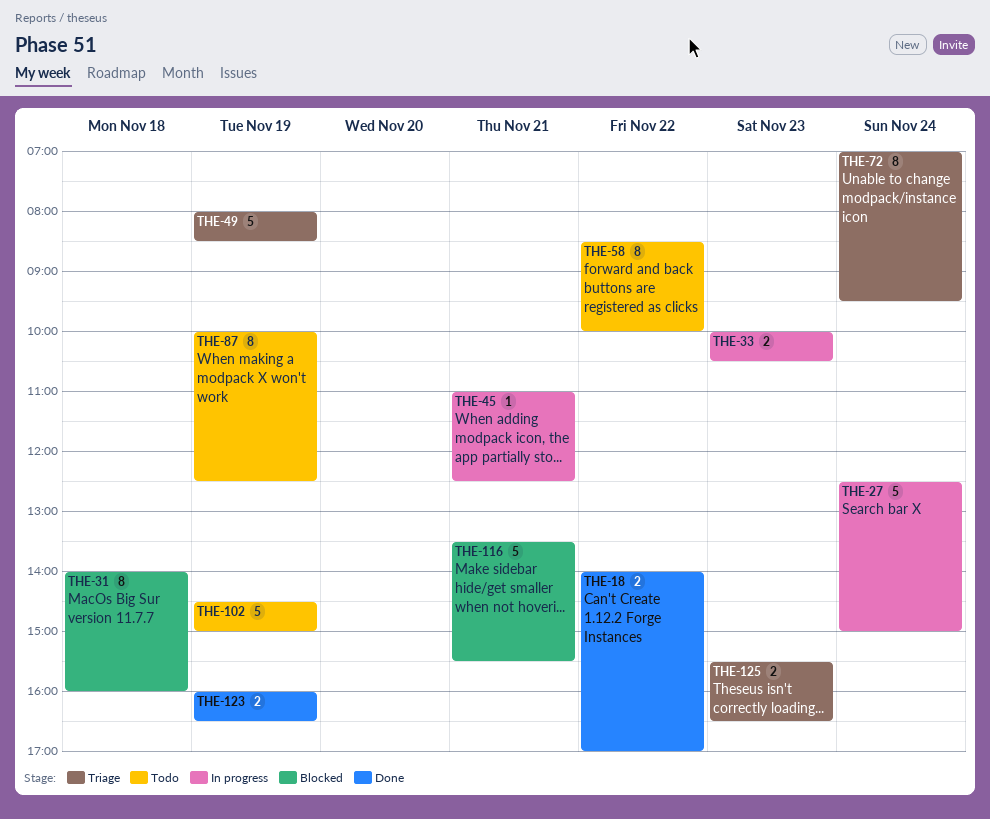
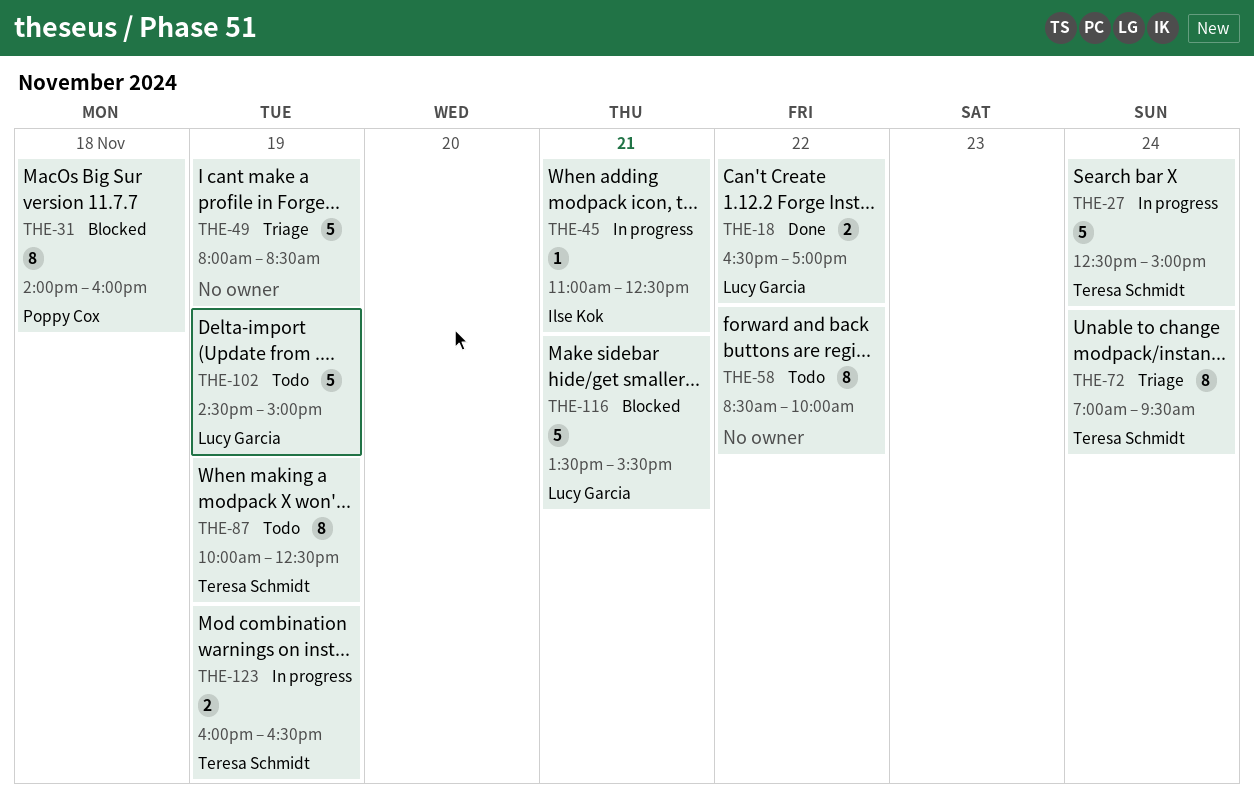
THE-18, begins: 14:00 -> 16:30
THE-33: present -> none
THE-123, status: Done -> In progress
THE-125: present -> none

